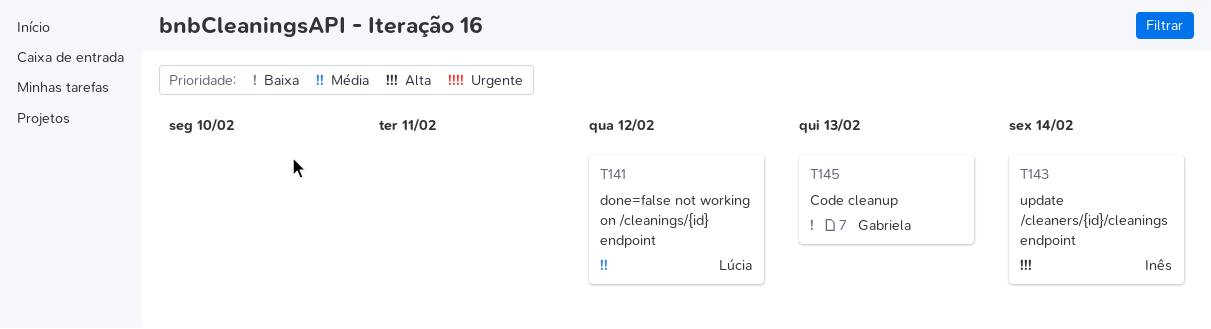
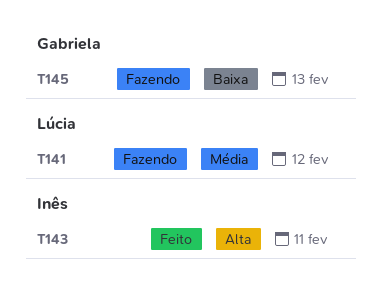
T143, due: Feb 14 -> Feb 11

